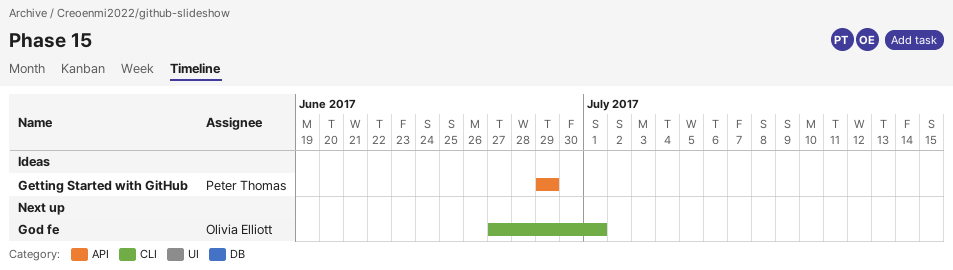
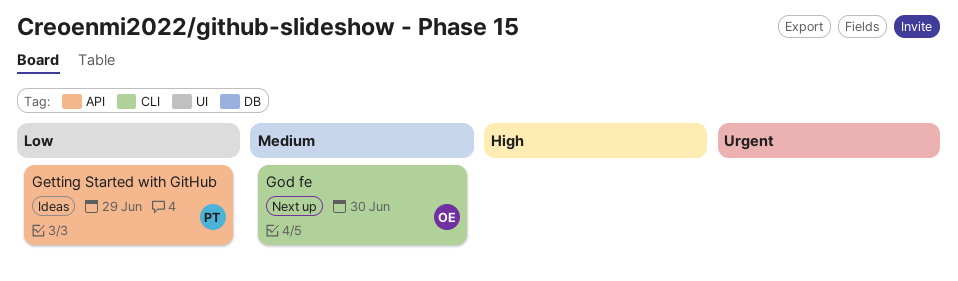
God fe, due: Jul 1 -> Jun 30

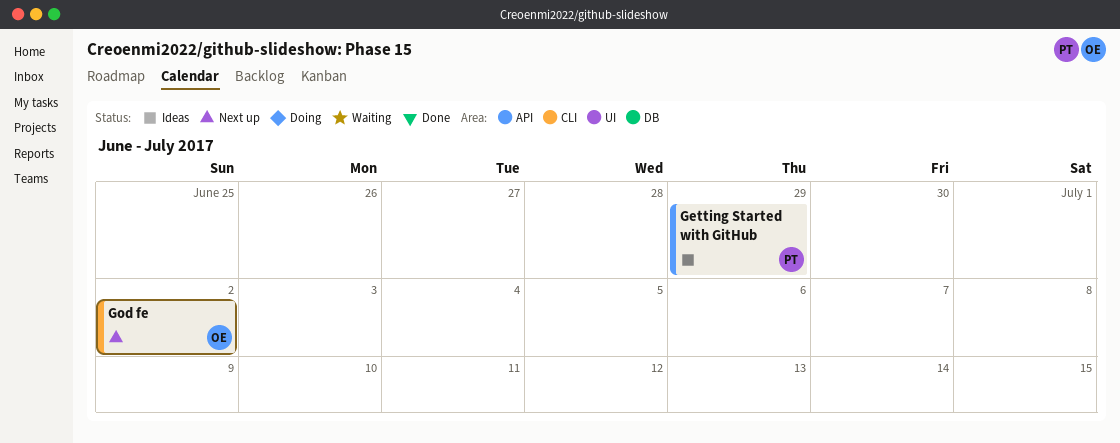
God fe, due: Jun 30 -> Jul 2

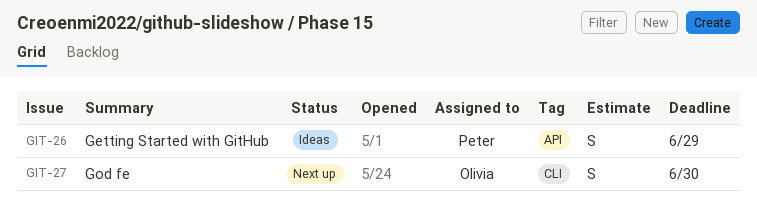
God fe, due: Jul 2 -> Jun 30

